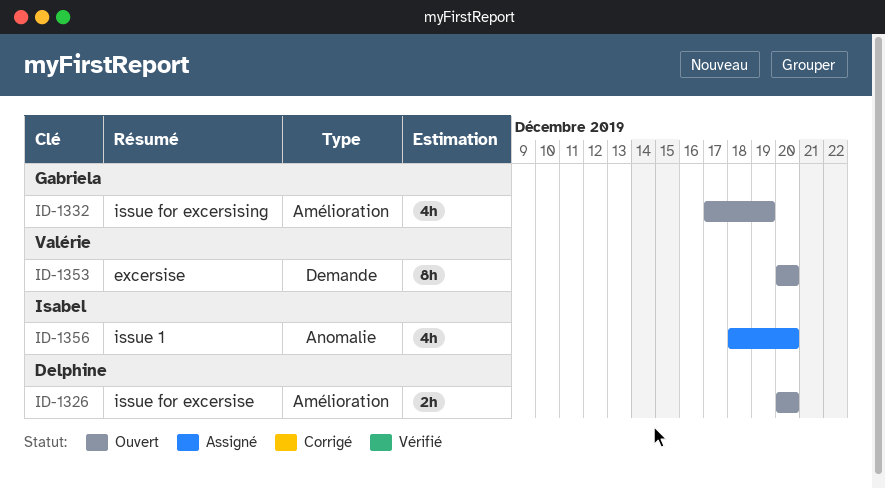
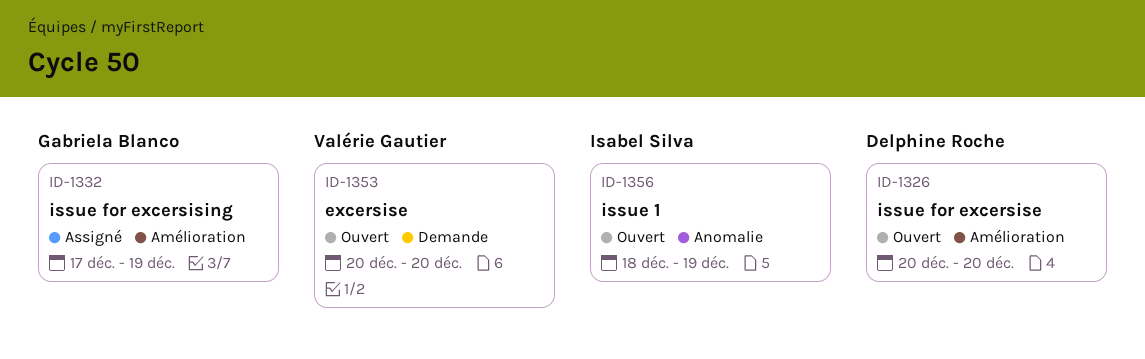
ID-1332, status: Ouvert -> Assigné
ID-1356, status: Assigné -> Ouvert
ID-1356, due: Dec 20 -> Dec 19

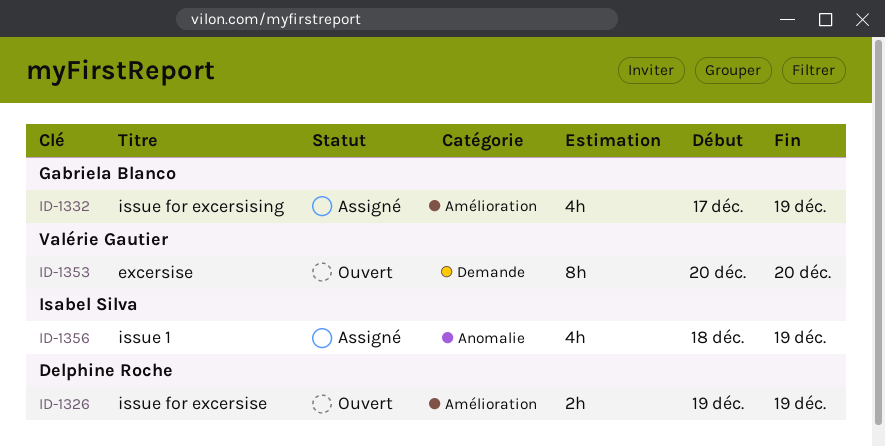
ID-1326, start: Dec 20 -> Dec 19
ID-1326, due: Dec 20 -> Dec 19
ID-1356, status: Ouvert -> Assigné

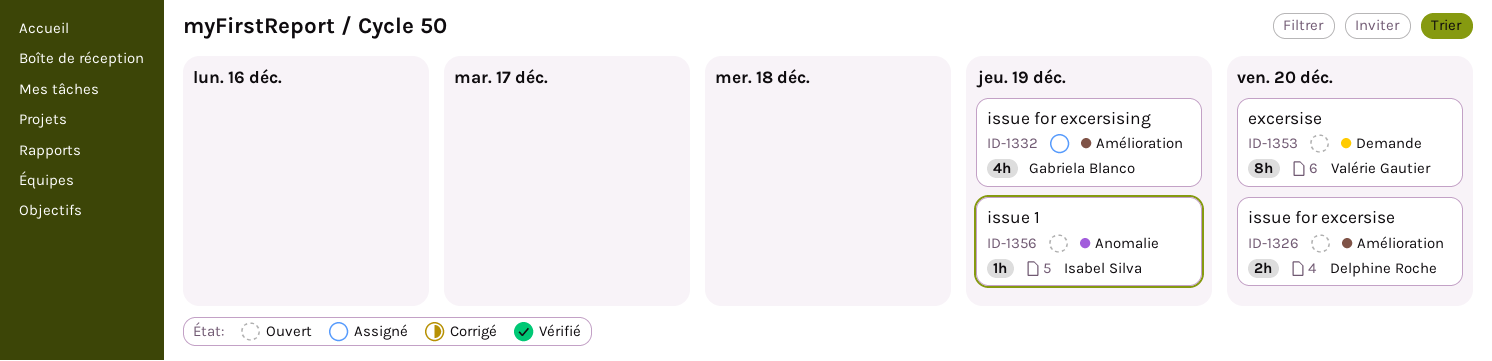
ID-1326, due: Dec 19 -> Dec 20
ID-1356, status: Assigné -> Ouvert
ID-1356, estimate: 4h -> 1h

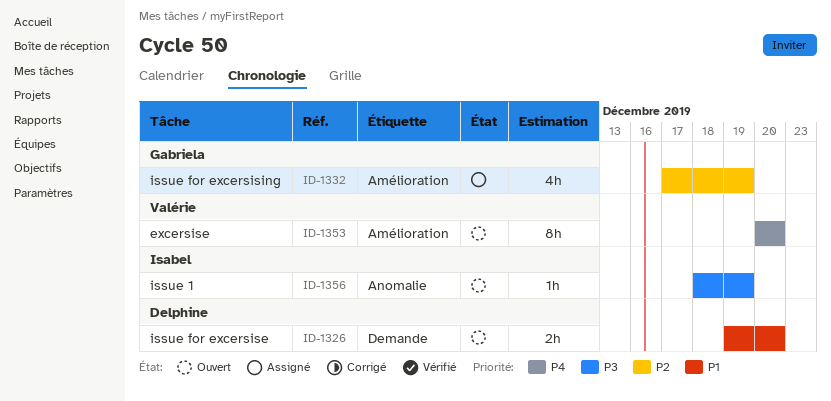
ID-1326, label: Amélioration -> Demande
ID-1353, label: Demande -> Amélioration

